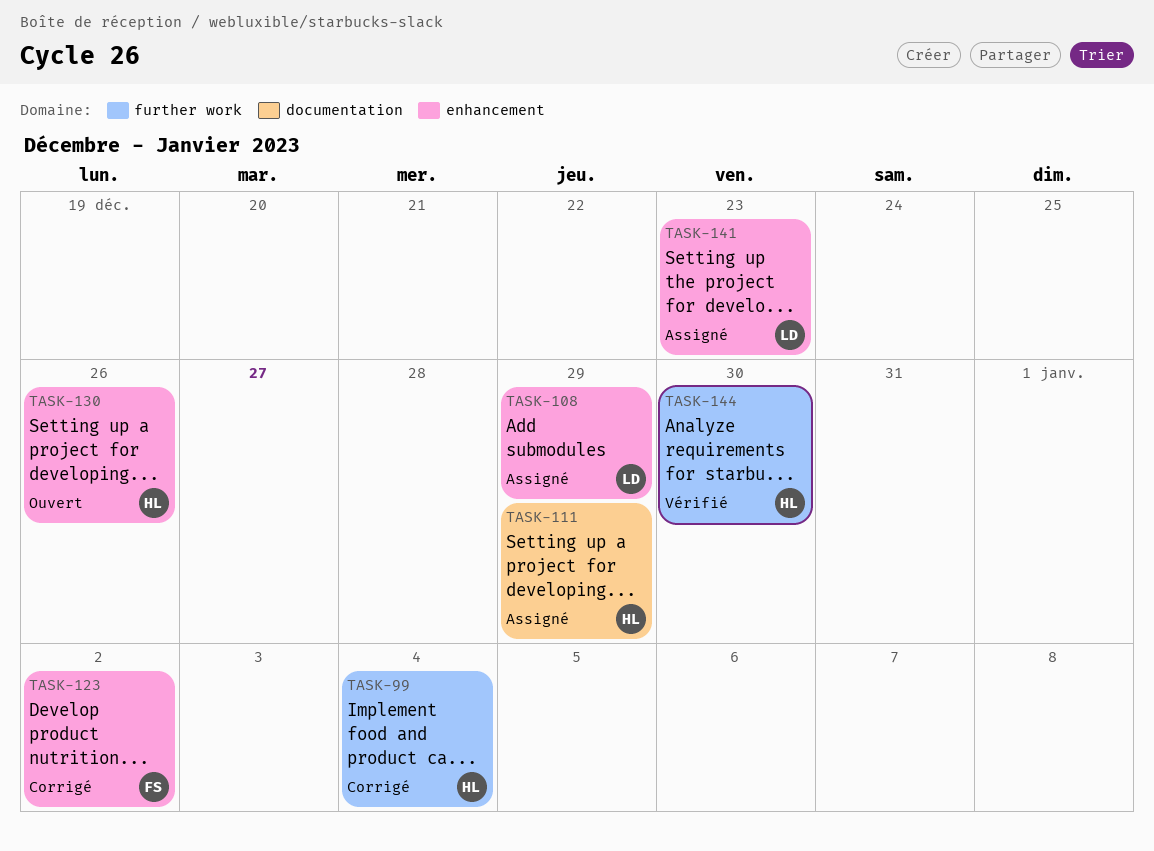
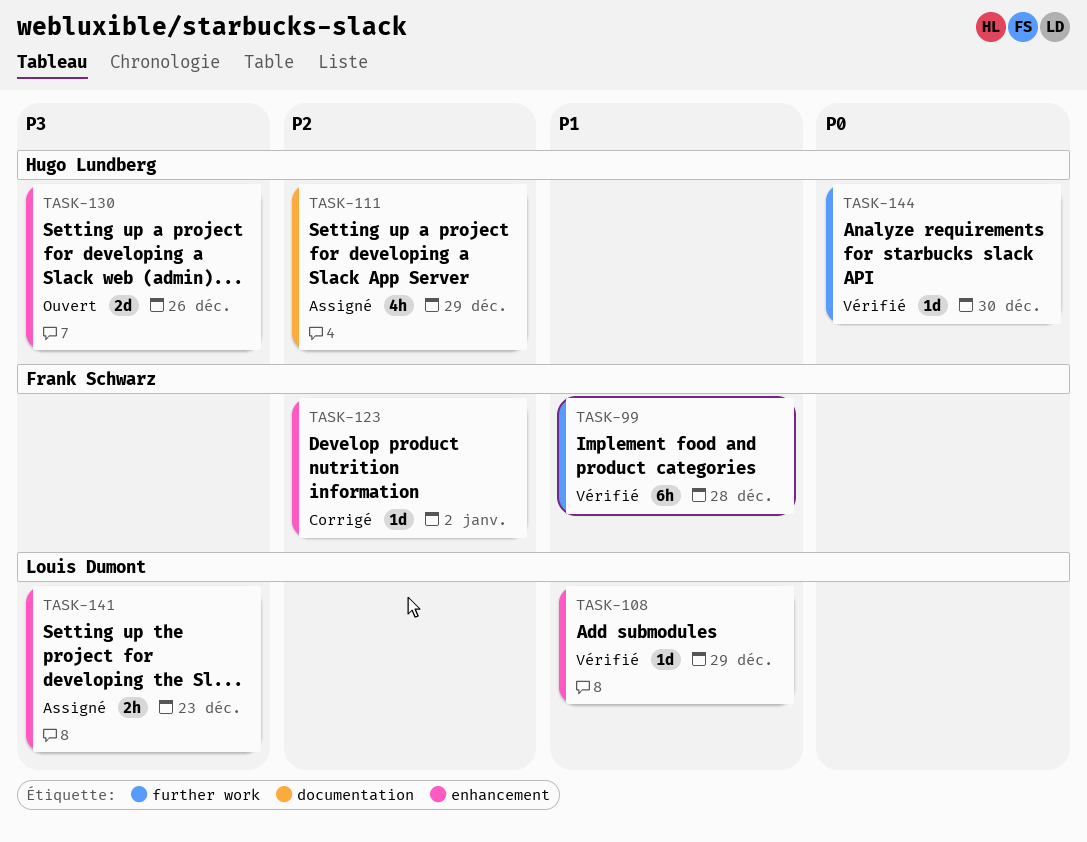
TASK-99, status: Corrigé -> Vérifié
TASK-99, owner: Hugo Lundberg -> Frank Schwarz
TASK-99, due: Jan 4 -> Dec 28
TASK-108, status: Assigné -> Vérifié

